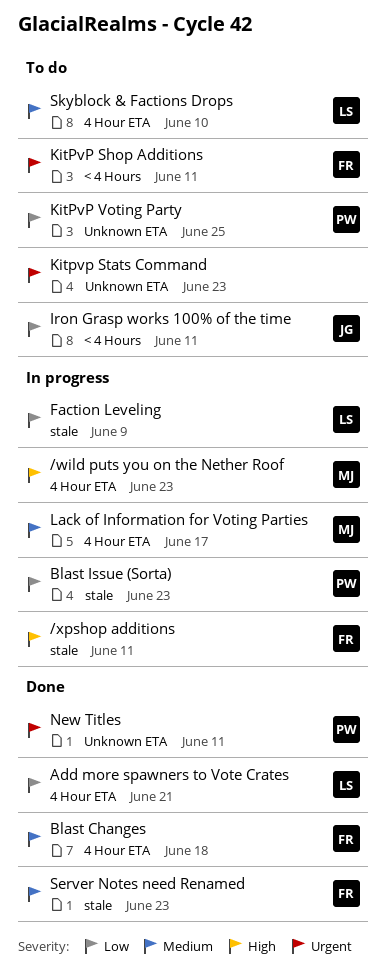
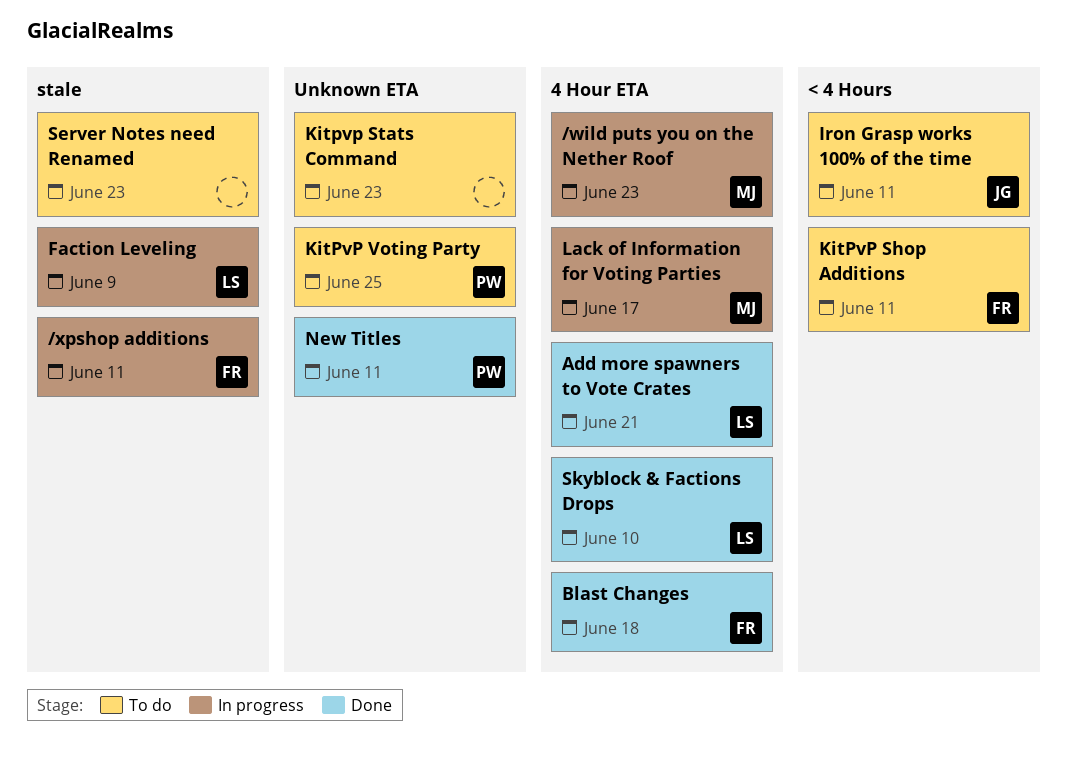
Blast Issue (Sorta): present -> none
Server Notes need Renamed, status: Done -> To do
Server Notes need Renamed, owner: FR -> none
Skyblock & Factions Drops, status: To do -> Done

